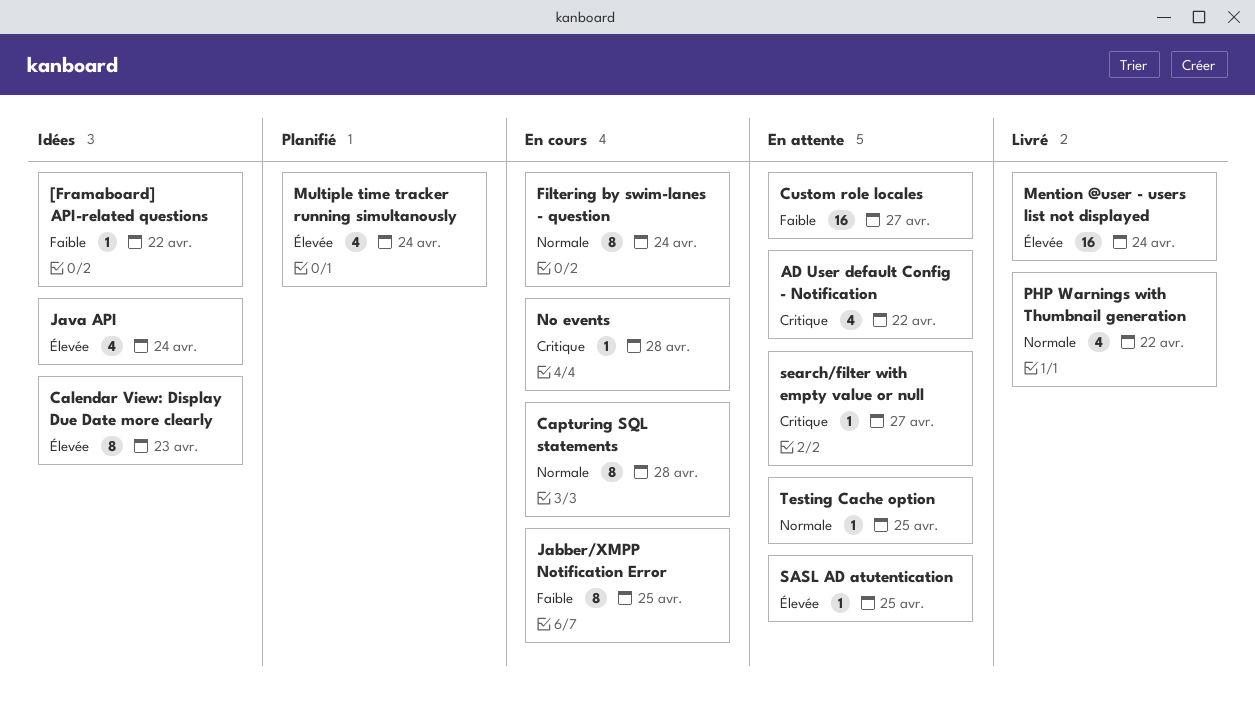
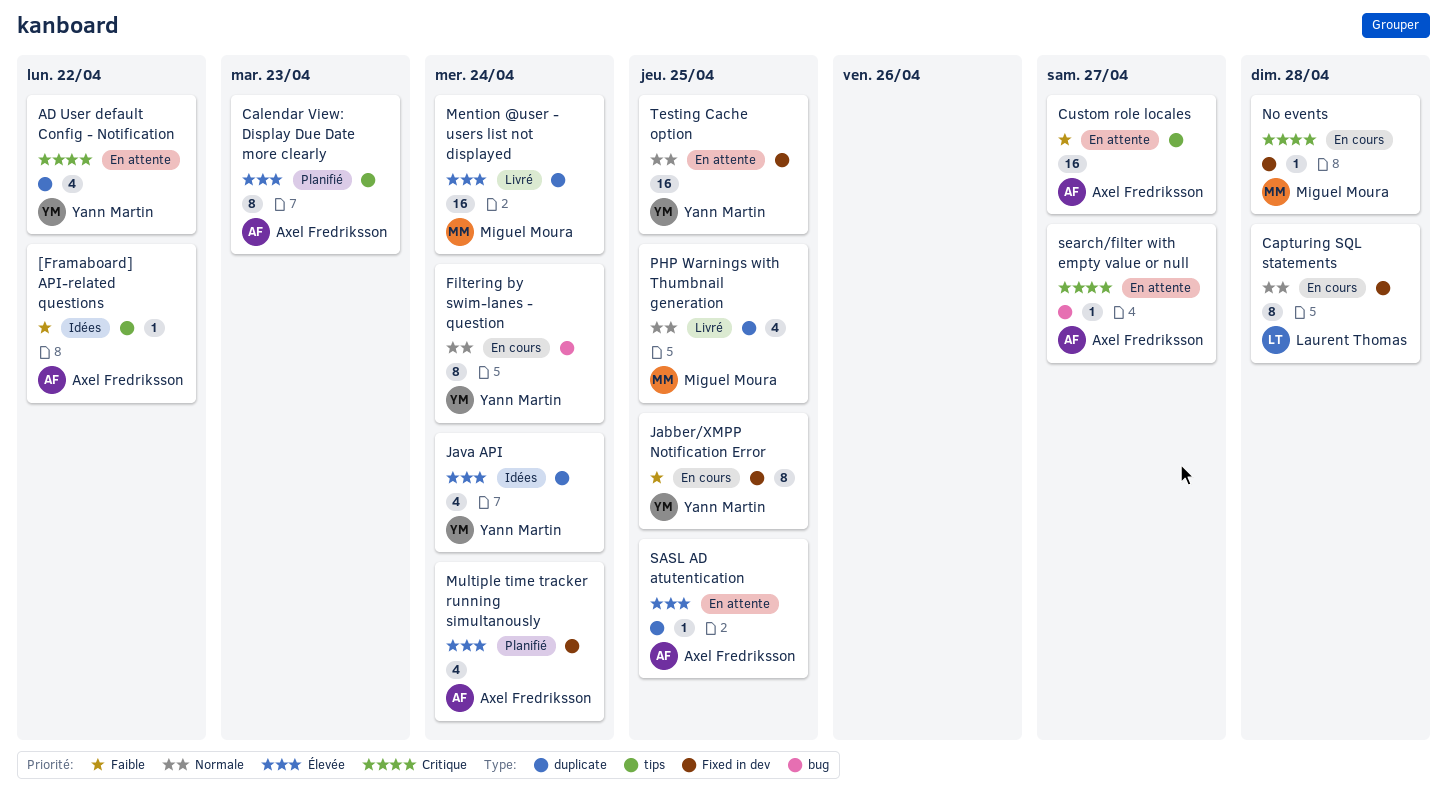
Calendar View: Display Due Date more clearly, status: Idées -> Planifié
PHP Warnings with Thumbnail generation, due: Apr 22 -> Apr 25
Testing Cache option, estimate: 1 -> 16

